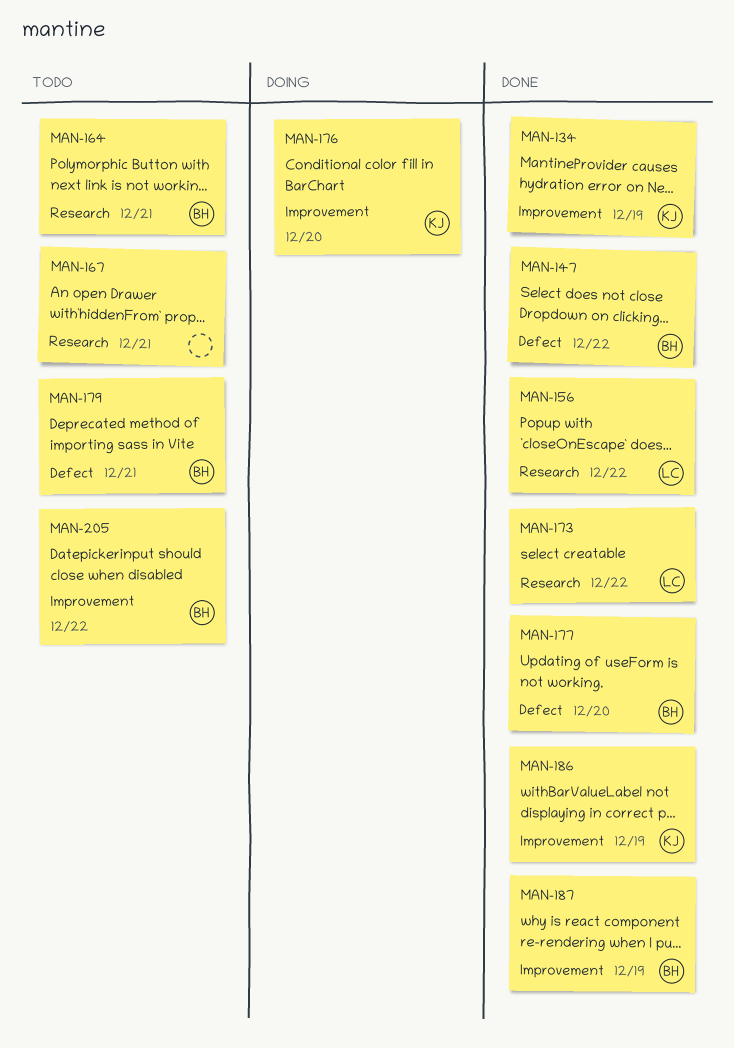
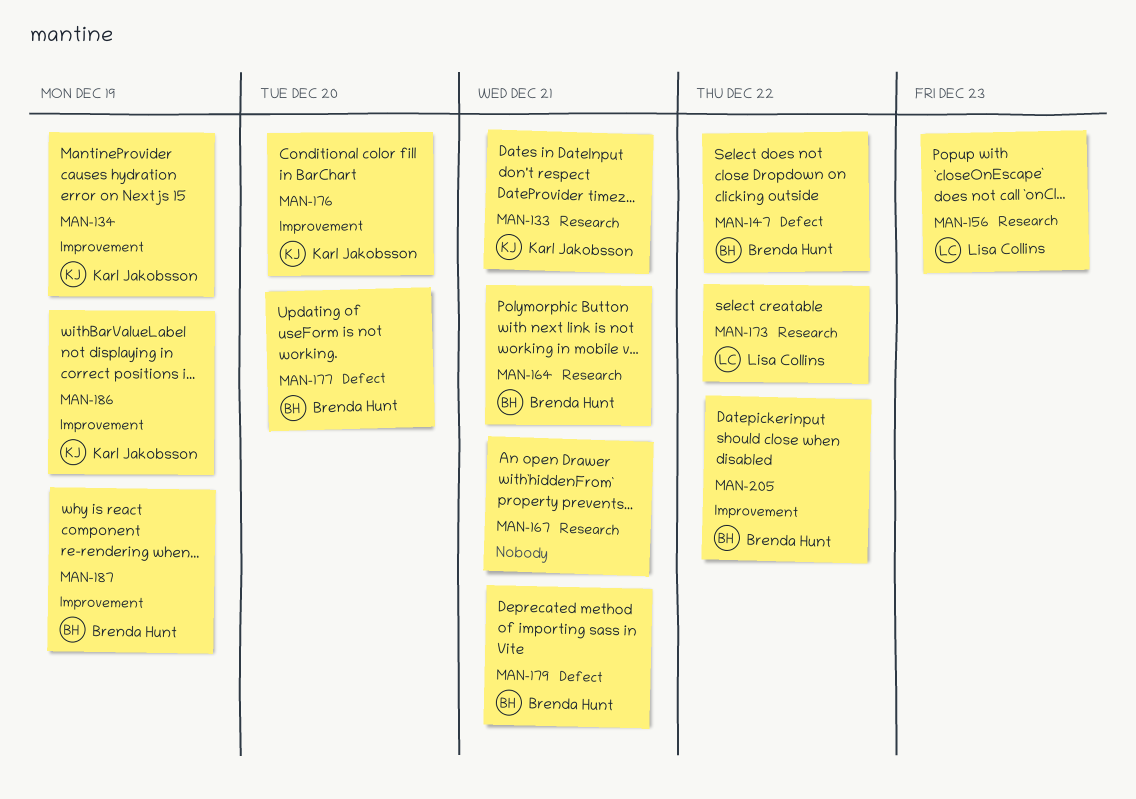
MAN-133: none -> present
MAN-156, due: Dec 22 -> Dec 23

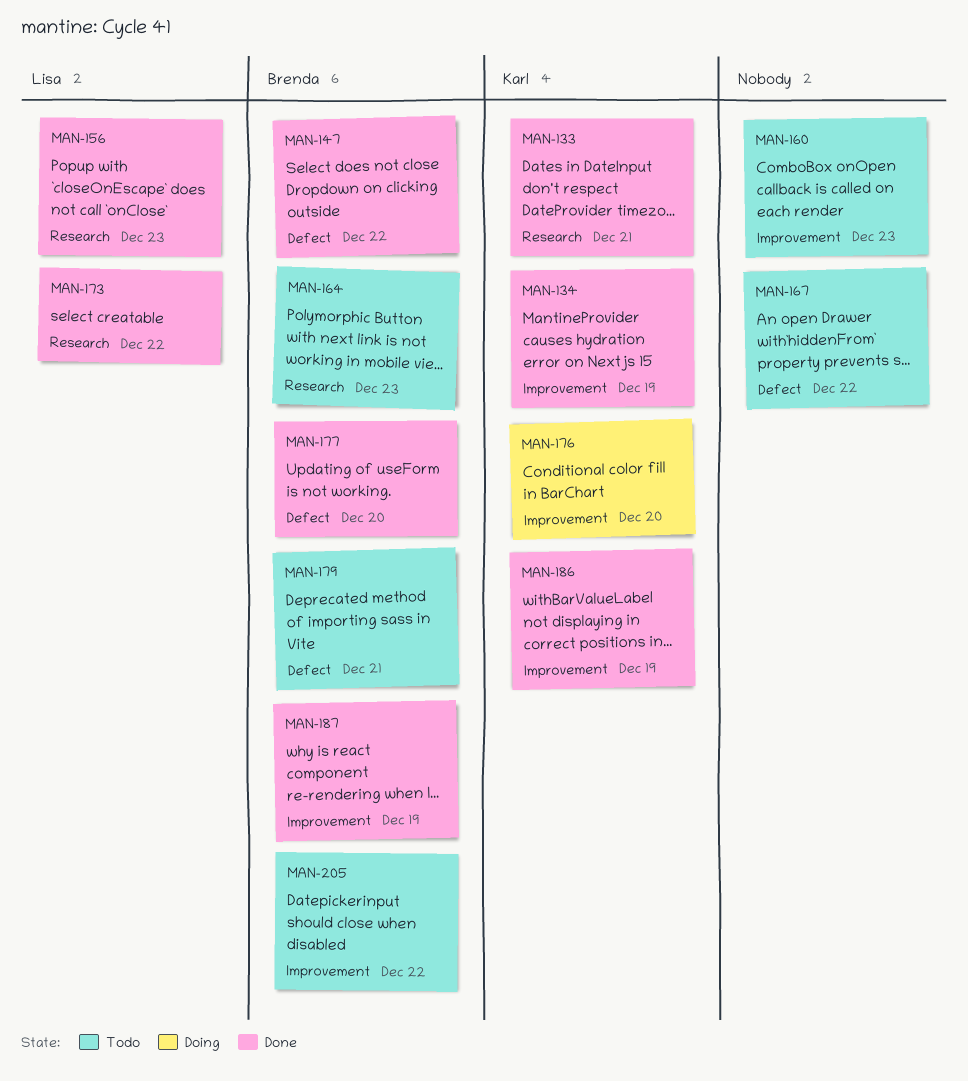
MAN-160: none -> present
MAN-164, due: Dec 21 -> Dec 23
MAN-167, label: Research -> Defect
MAN-167, due: Dec 21 -> Dec 22

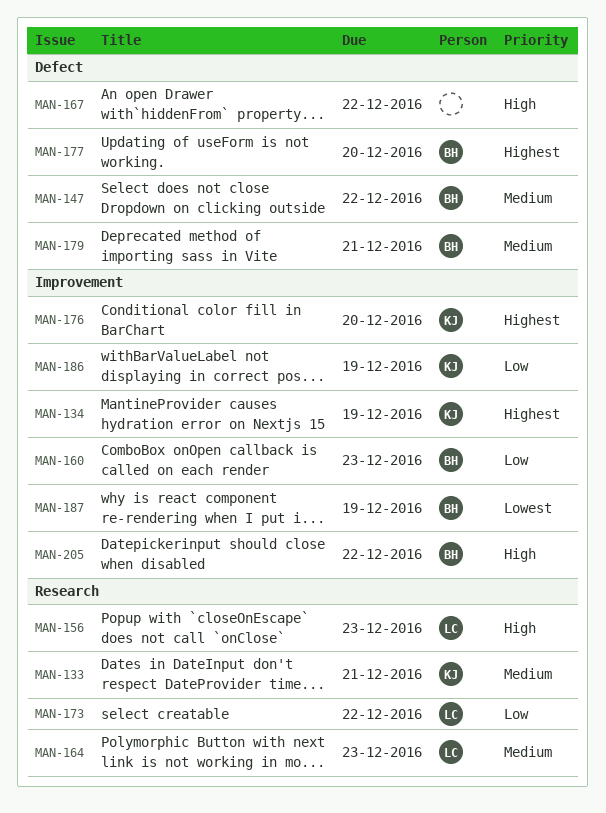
MAN-160, owner: none -> Brenda
MAN-164, owner: Brenda -> Lisa

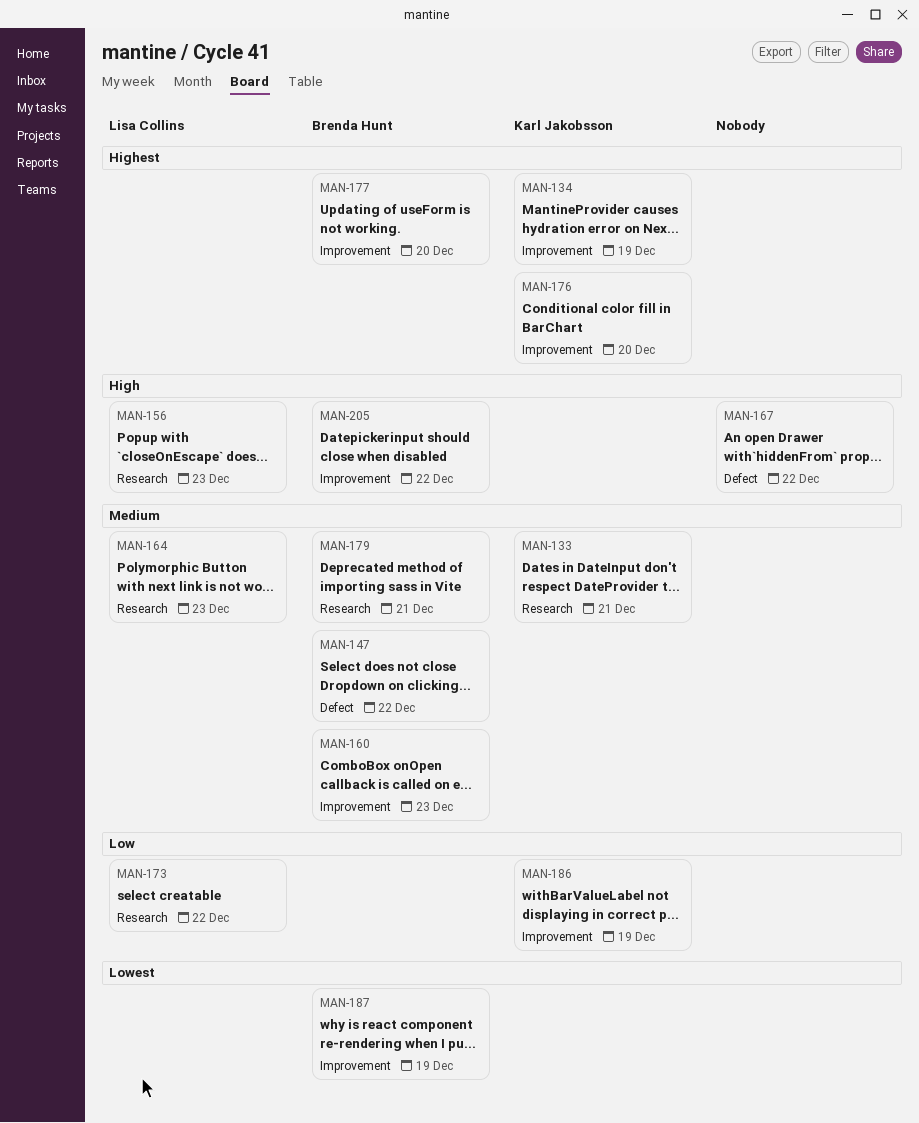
MAN-160, priority: Low -> Medium
MAN-177, label: Defect -> Improvement
MAN-179, label: Defect -> Research

